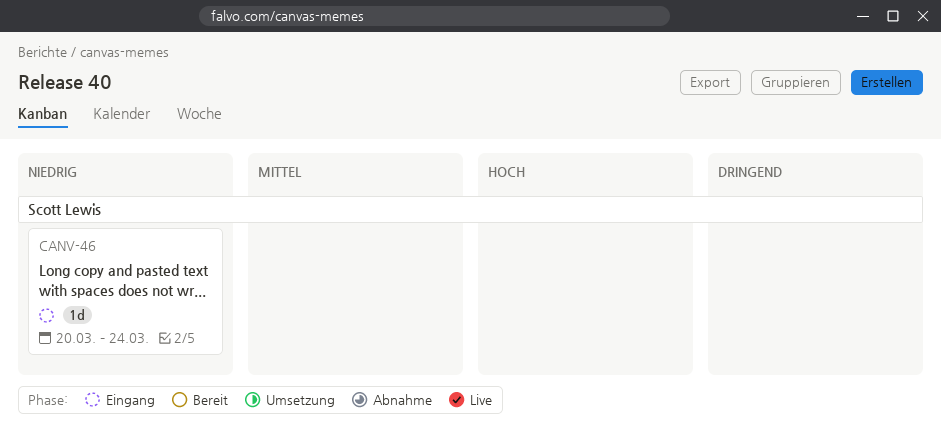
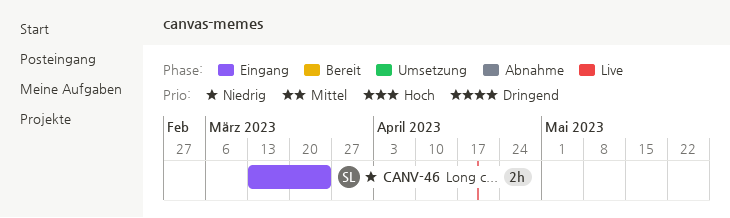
CANV-46, estimate: 1d -> 2h
CANV-46, start: Mar 20 -> Mar 13

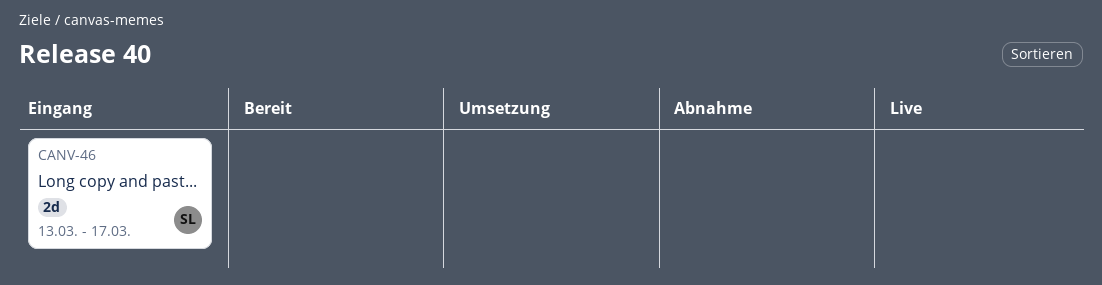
CANV-46, estimate: 2h -> 2d
CANV-46, due: Mar 24 -> Mar 17

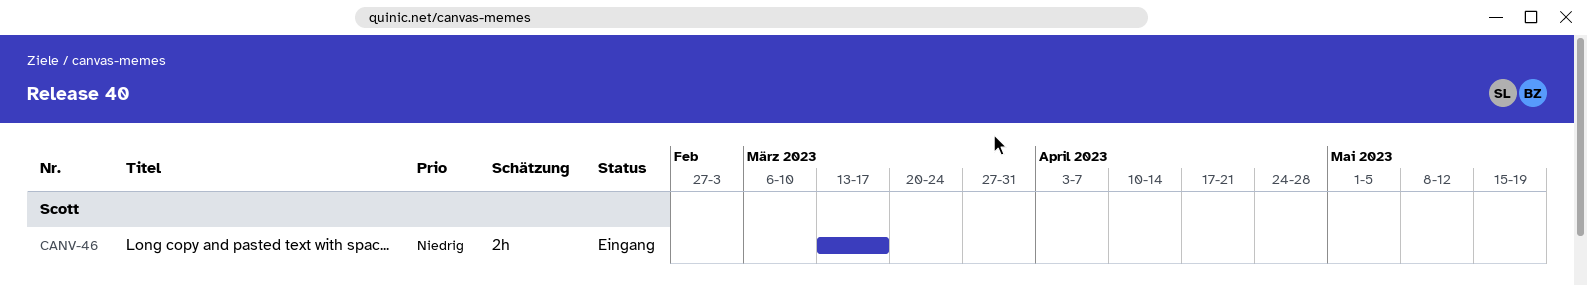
CANV-46, estimate: 2d -> 2h

